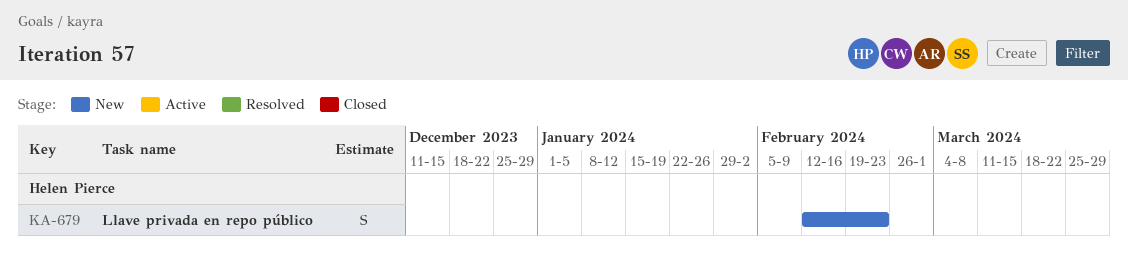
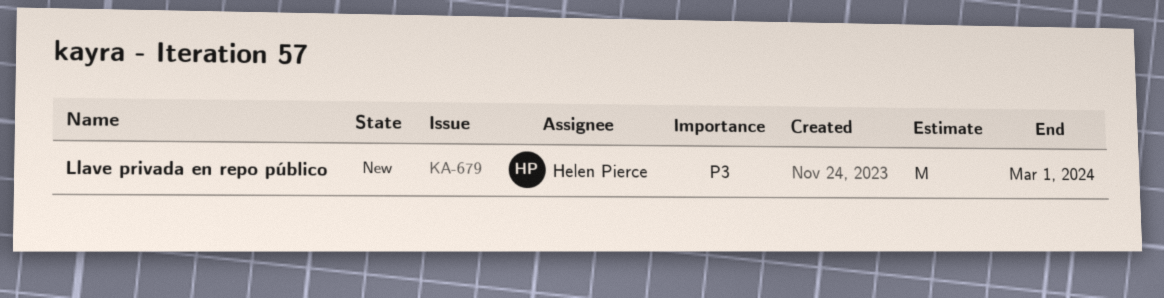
KA-679, estimate: S -> M
KA-679, due: Feb 23 -> Mar 1

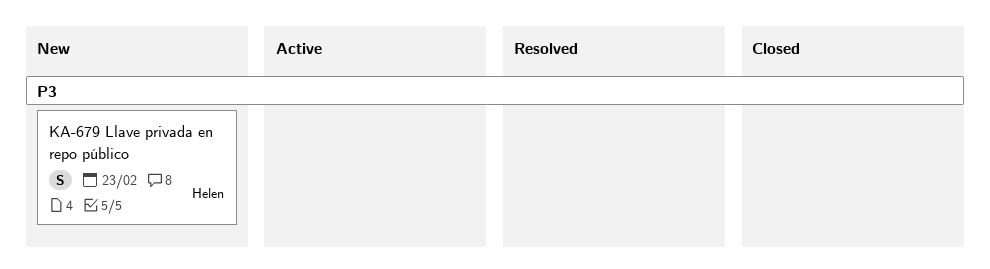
KA-679, estimate: M -> S
KA-679, due: Mar 1 -> Feb 23

